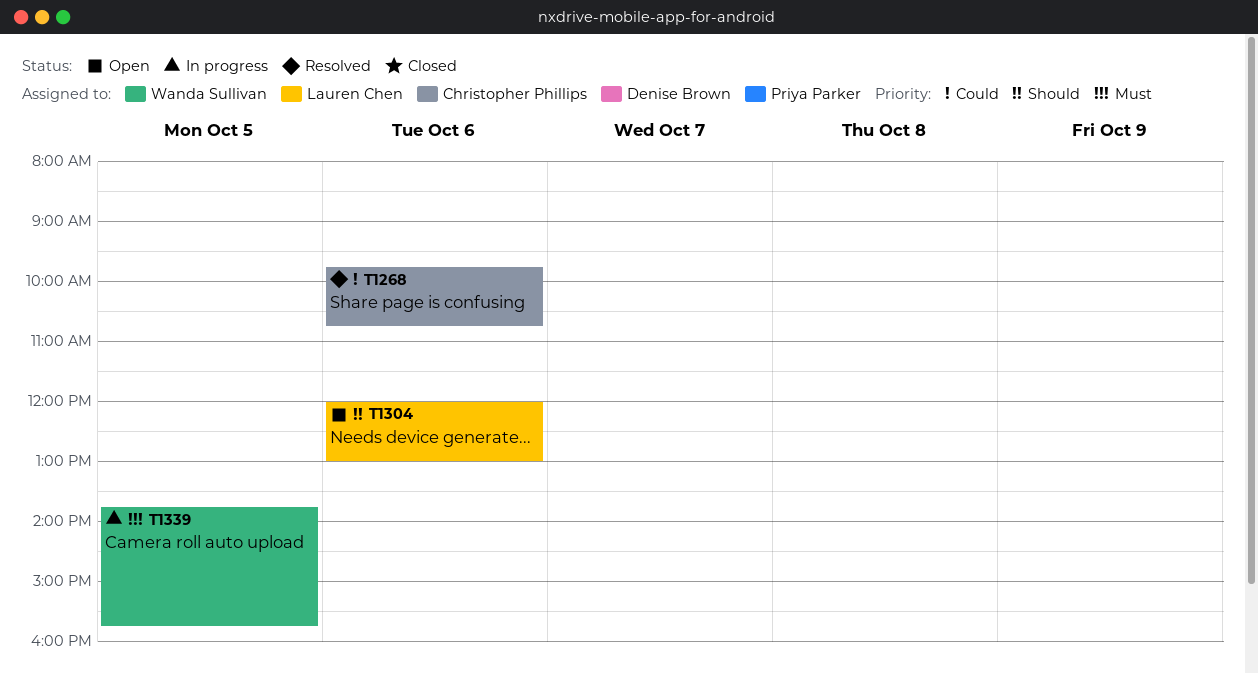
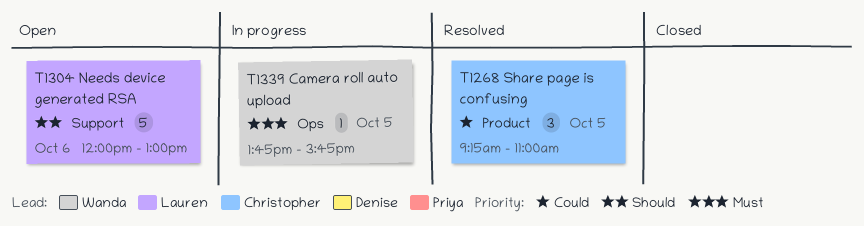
T1268, day: Oct 6 -> Oct 5
T1268, begins: 09:45 -> 09:15
T1268, ends: 10:45 -> 11:00

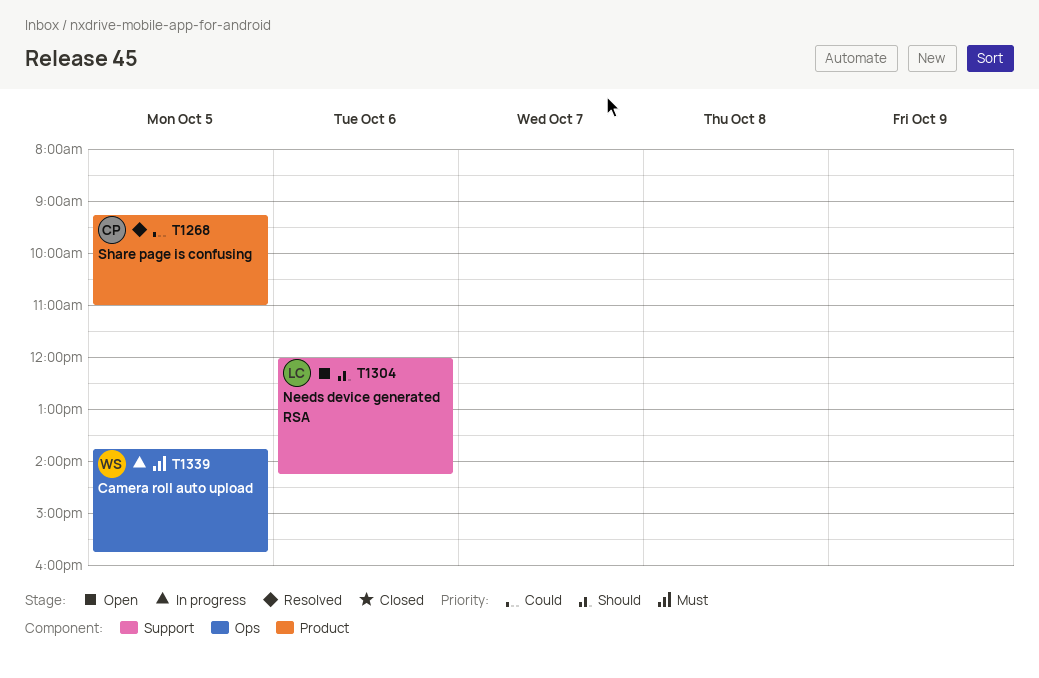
T1304, ends: 13:00 -> 14:15

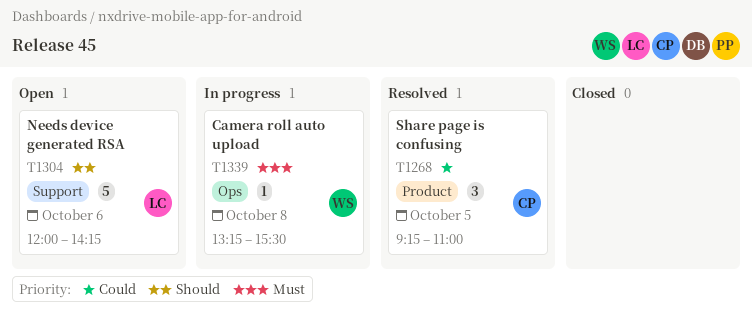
T1339, day: Oct 5 -> Oct 8
T1339, begins: 13:45 -> 13:15
T1339, ends: 15:45 -> 15:30

